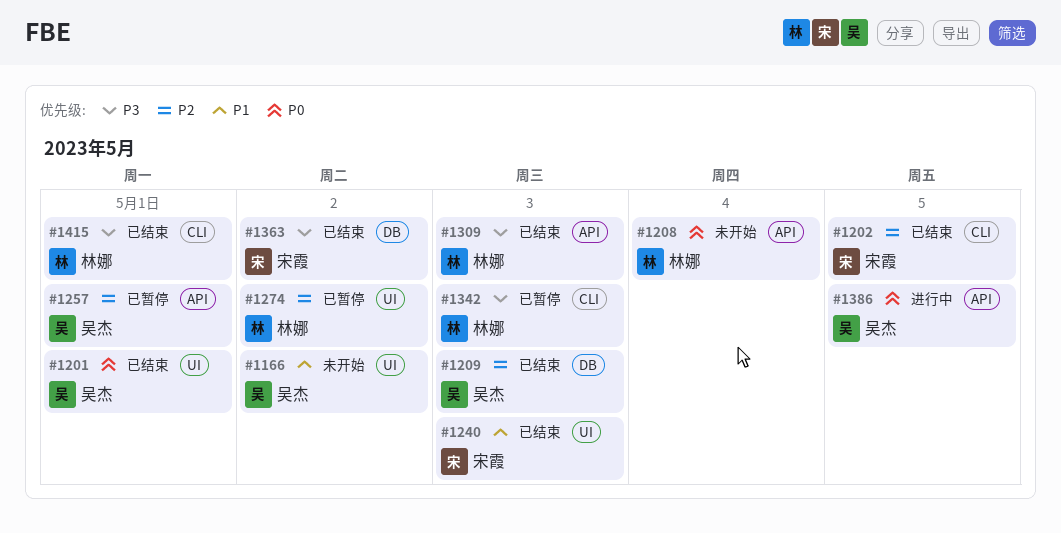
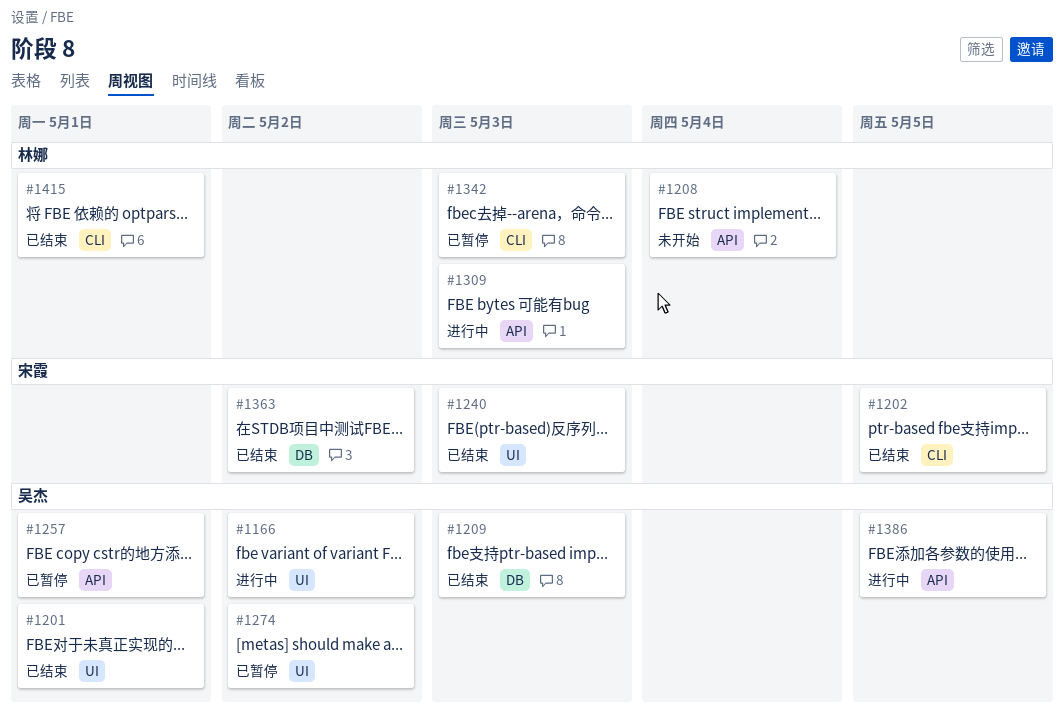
#1166, status: 未开始 -> 进行中
#1274, owner: 林娜 -> 吴杰
#1309, status: 已结束 -> 进行中

